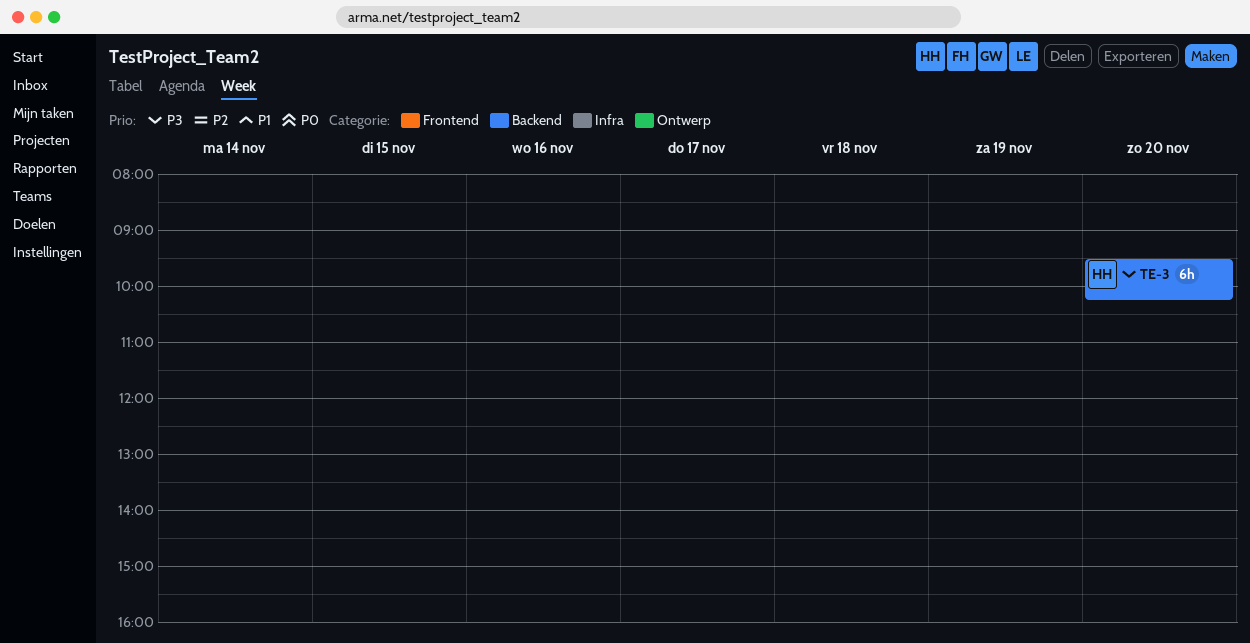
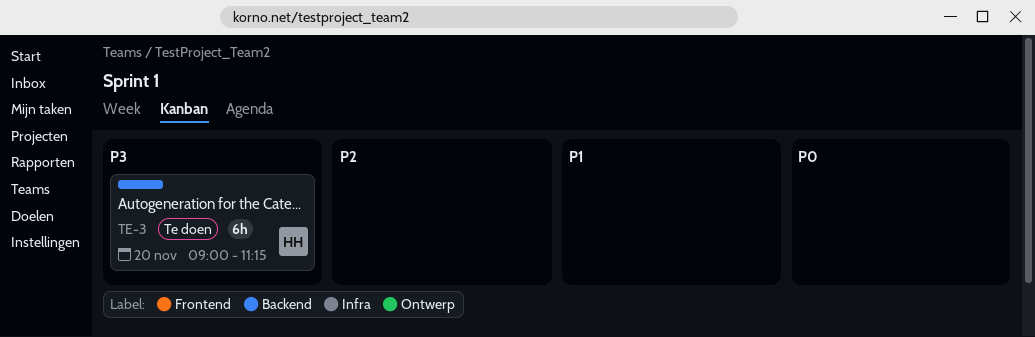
TE-3, begins: 09:30 -> 09:00
TE-3, ends: 10:15 -> 11:15

